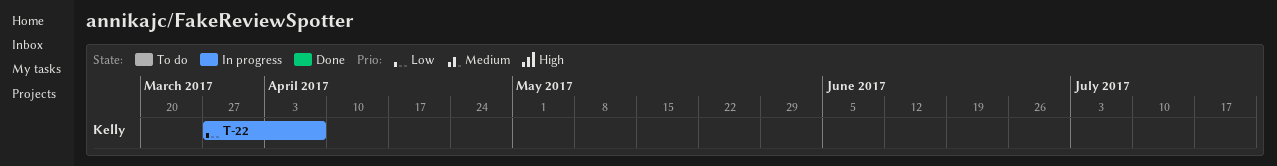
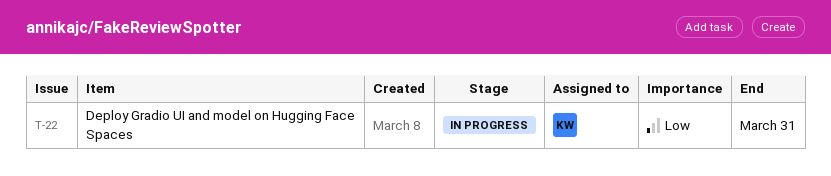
T-22, due: Apr 7 -> Mar 31

